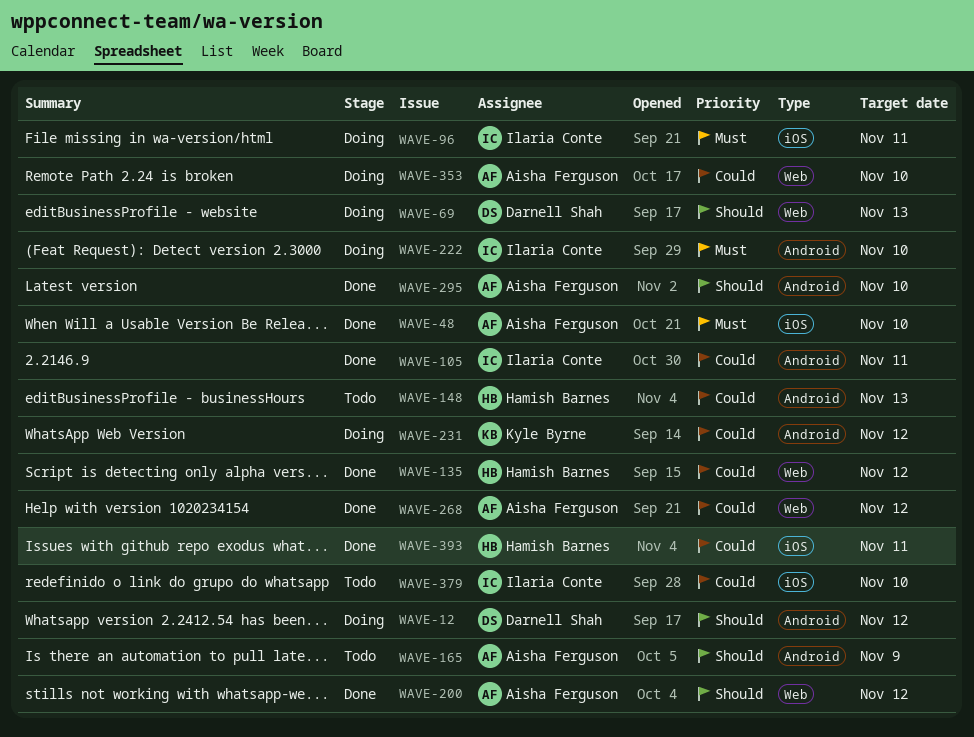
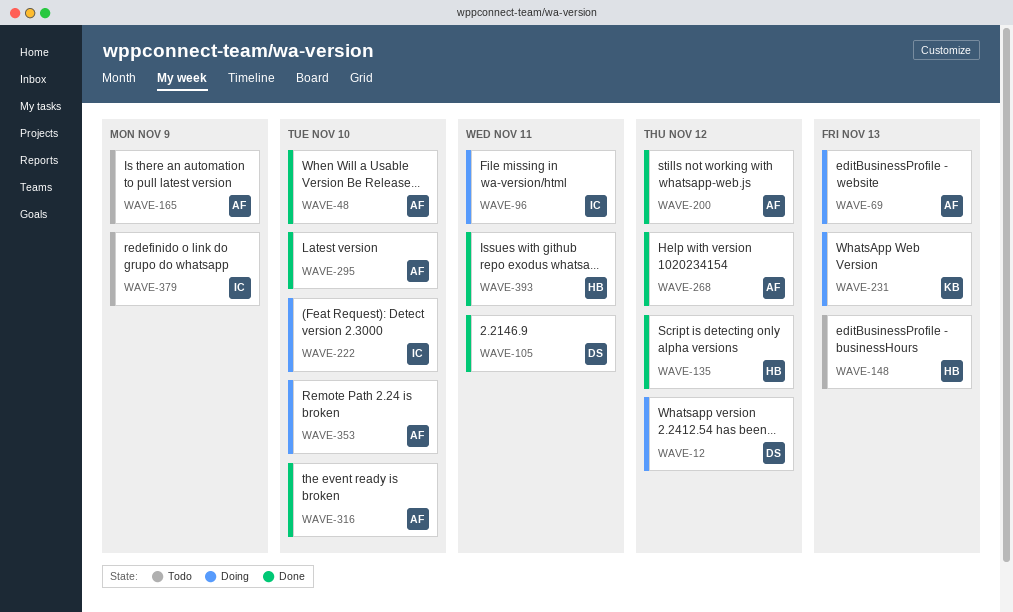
WAVE-69, owner: Darnell Shah -> Aisha Ferguson
WAVE-105, owner: Ilaria Conte -> Darnell Shah
WAVE-231, due: Nov 12 -> Nov 13
WAVE-316: none -> present
WAVE-379, due: Nov 10 -> Nov 9

